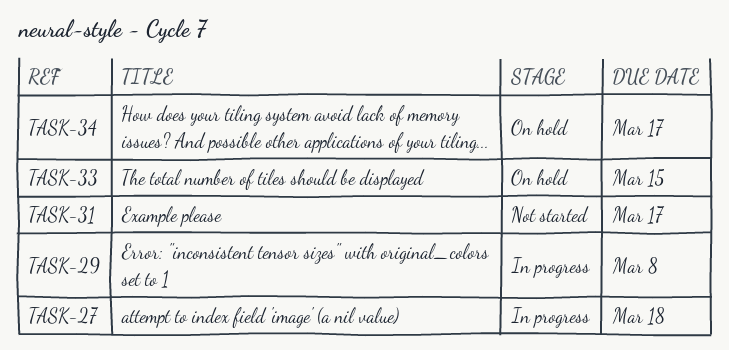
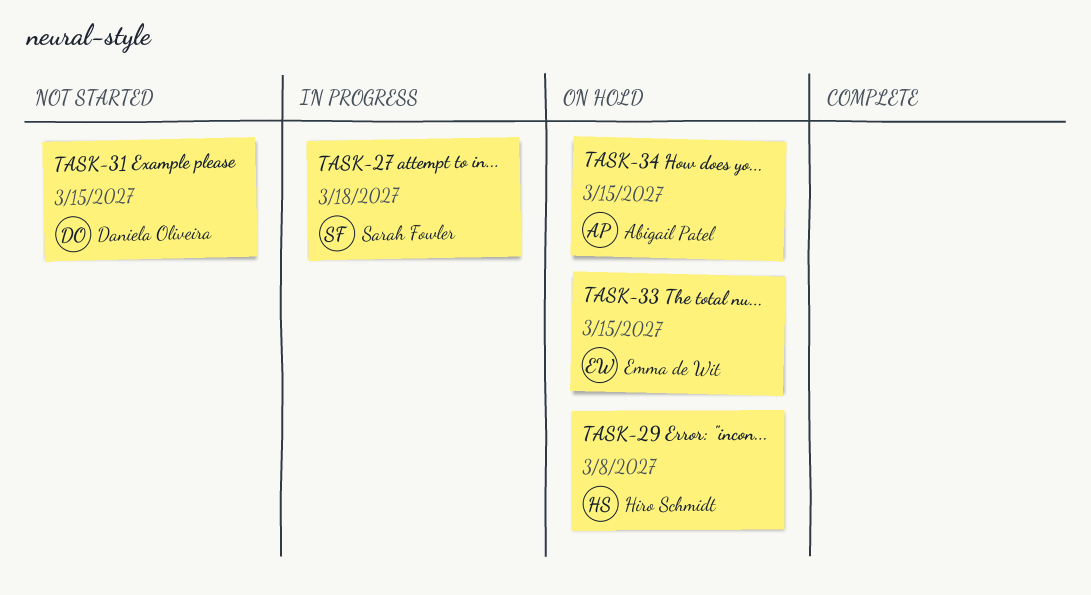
TASK-29, status: In progress -> On hold
TASK-31, due: Mar 17 -> Mar 15
TASK-34, due: Mar 17 -> Mar 15

